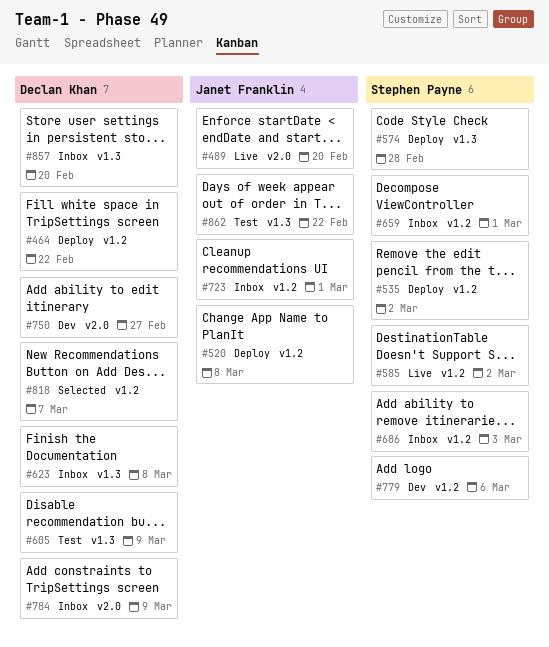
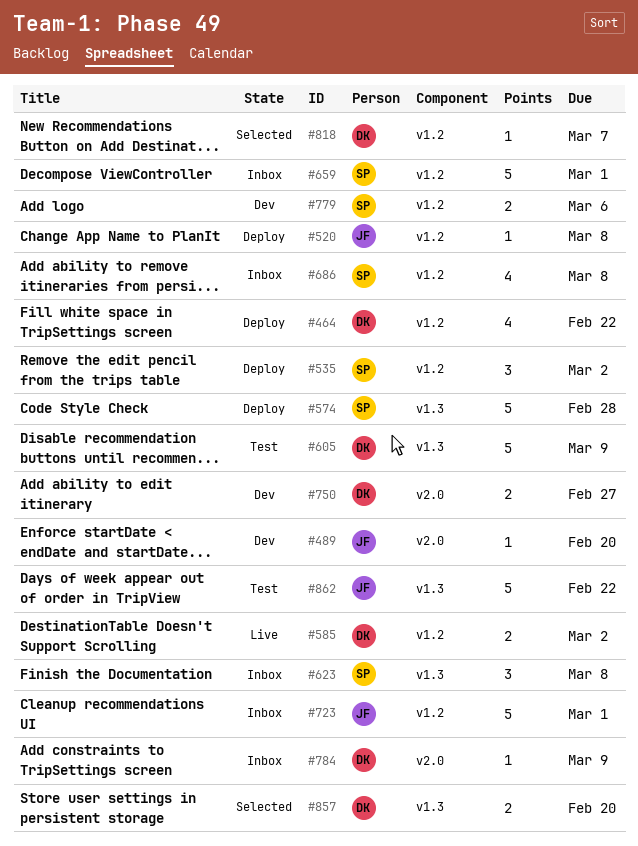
#489, status: Live -> Dev
#585, owner: Stephen Payne -> Declan Khan
#623, owner: Declan Khan -> Stephen Payne
#686, due: Mar 3 -> Mar 8
#857, status: Inbox -> Selected

